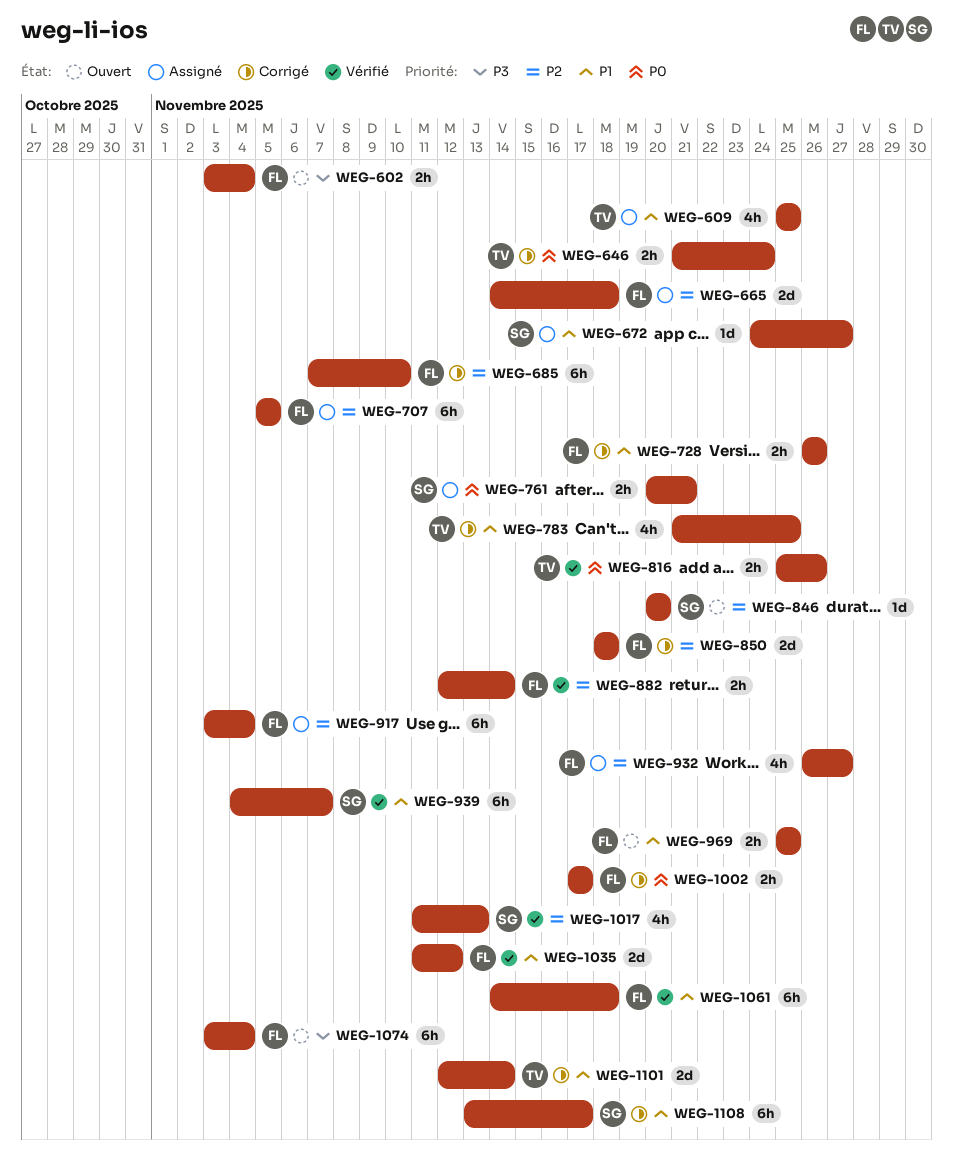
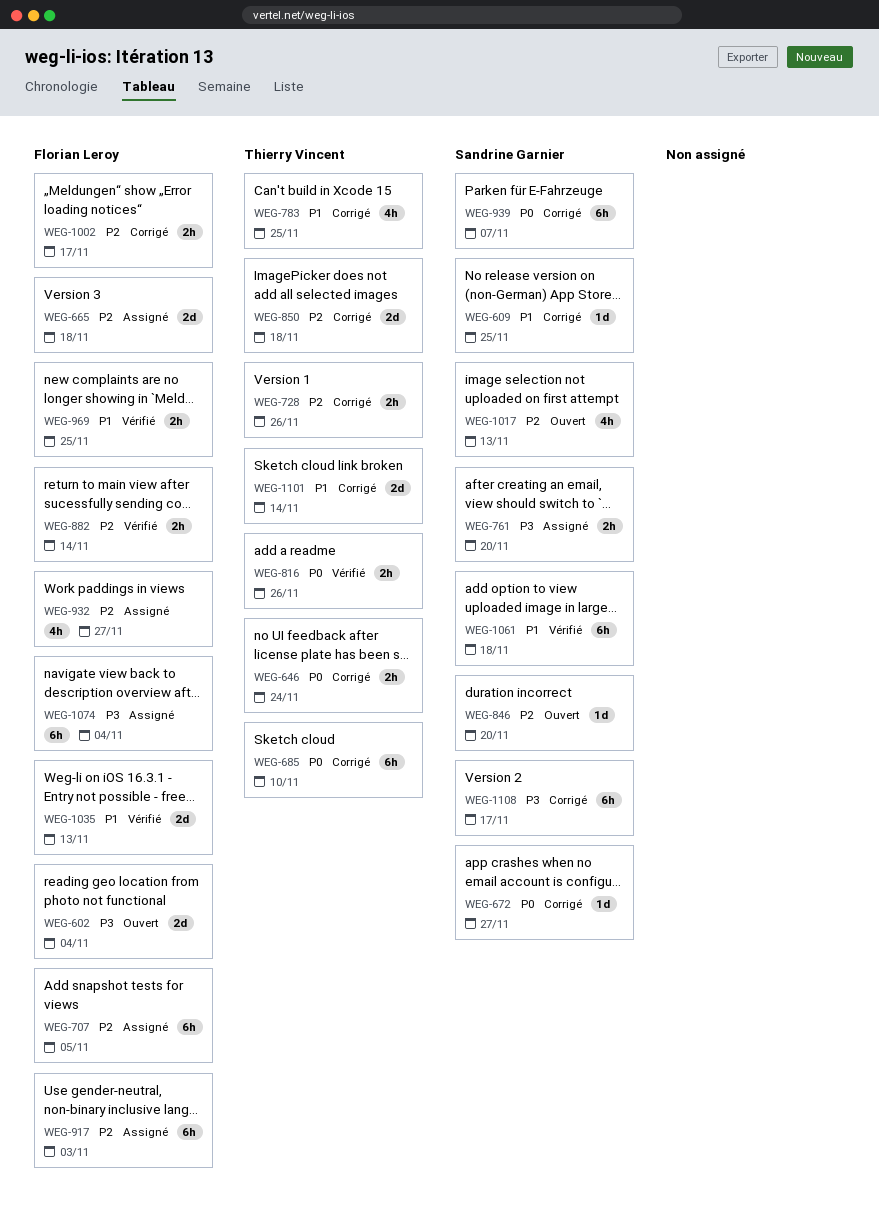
WEG-602, estimate: 2h -> 2d
WEG-609, status: Assigné -> Corrigé
WEG-609, owner: Thierry Vincent -> Sandrine Garnier
WEG-609, estimate: 4h -> 1d
WEG-672, status: Assigné -> Corrigé
WEG-672, priority: P1 -> P0
WEG-685, owner: Florian Leroy -> Thierry Vincent
WEG-685, priority: P2 -> P0
WEG-728, owner: Florian Leroy -> Thierry Vincent
WEG-728, priority: P1 -> P2
WEG-761, priority: P0 -> P3
WEG-761, due: Nov 21 -> Nov 20
WEG-850, owner: Florian Leroy -> Thierry Vincent
WEG-917, due: Nov 4 -> Nov 3
WEG-939, status: Vérifié -> Corrigé
WEG-939, priority: P1 -> P0
WEG-969, status: Ouvert -> Vérifié
WEG-1002, priority: P0 -> P2
WEG-1017, status: Vérifié -> Ouvert
WEG-1035, due: Nov 12 -> Nov 13
WEG-1061, owner: Florian Leroy -> Sandrine Garnier
WEG-1074, status: Ouvert -> Assigné
WEG-1108, priority: P1 -> P3

